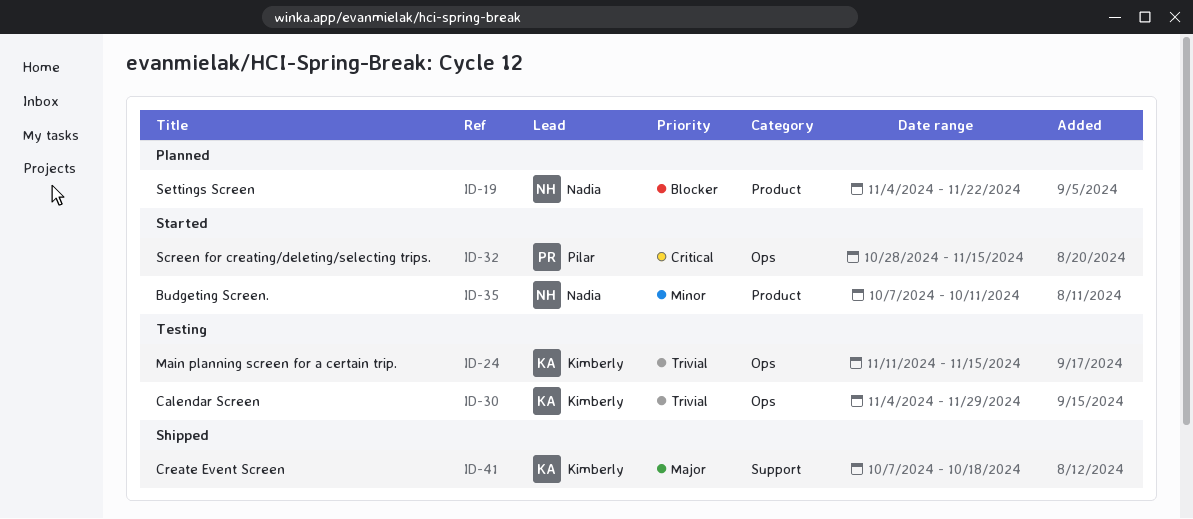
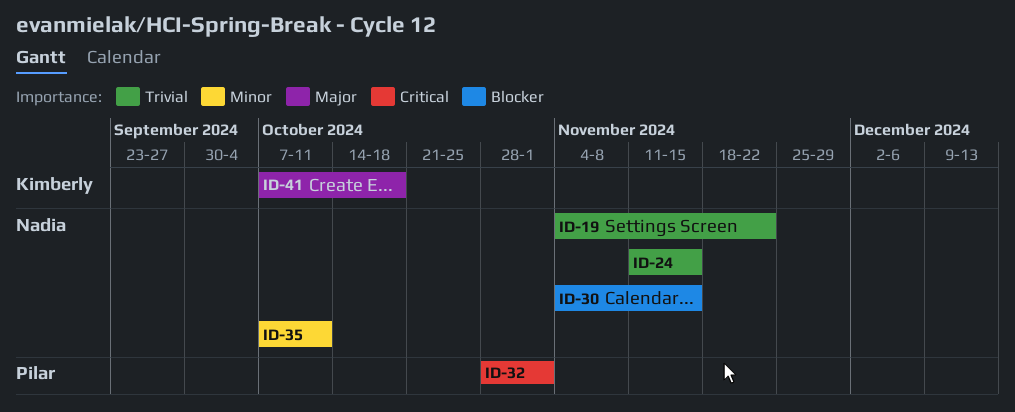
ID-19, priority: Blocker -> Trivial
ID-24, owner: Kimberly -> Nadia
ID-30, owner: Kimberly -> Nadia
ID-30, priority: Trivial -> Blocker
ID-30, due: Nov 29 -> Nov 15
ID-32, due: Nov 15 -> Nov 1

